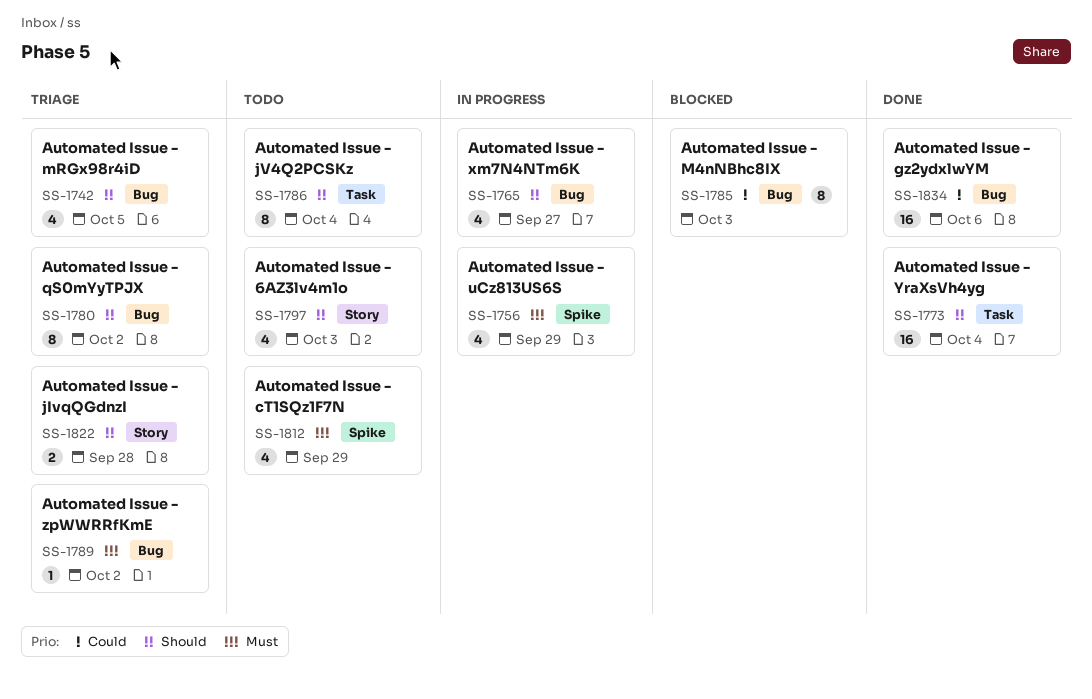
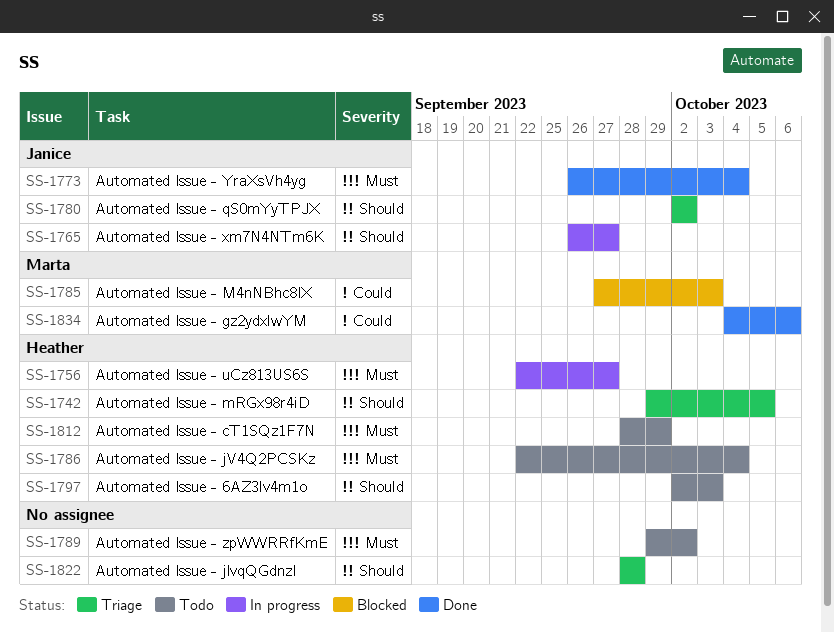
SS-1756, due: Sep 29 -> Sep 27
SS-1773, priority: Should -> Must
SS-1786, priority: Should -> Must
SS-1789, status: Triage -> Todo

